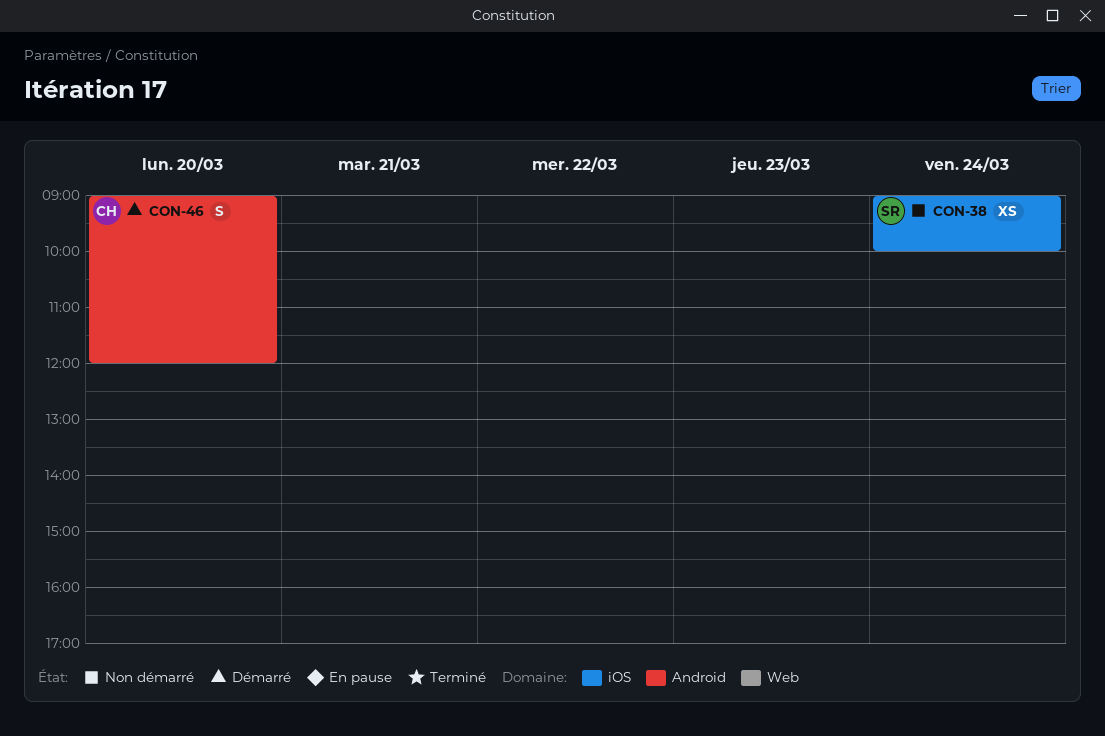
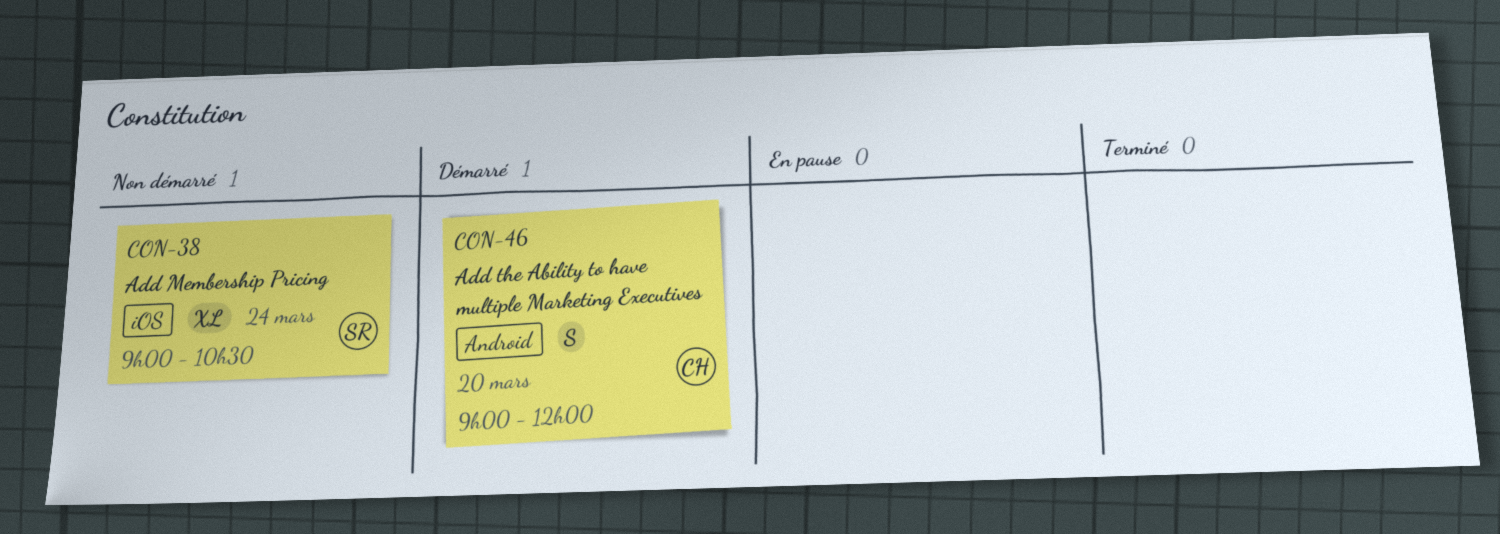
CON-38, estimate: XS -> XL
CON-38, ends: 10:00 -> 10:30

